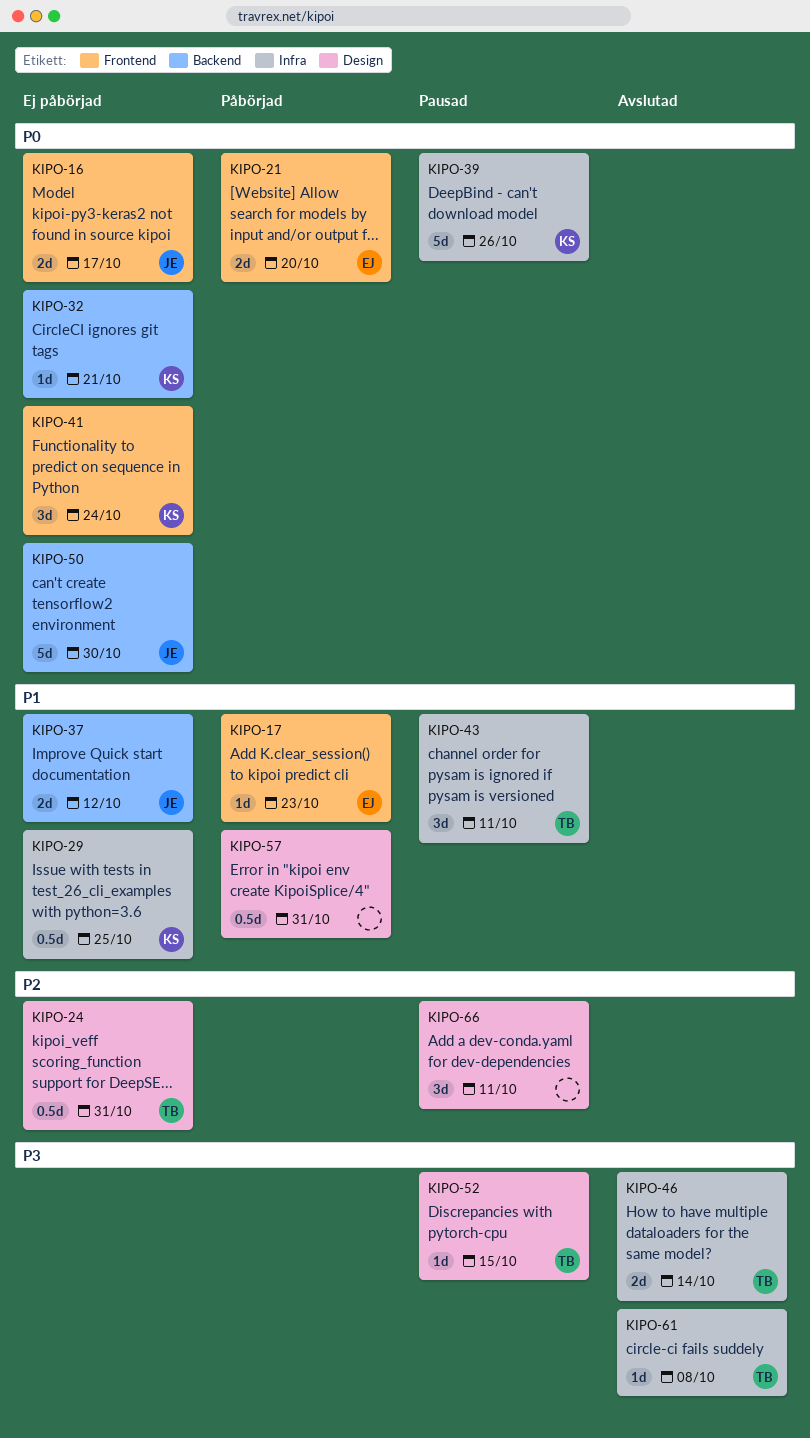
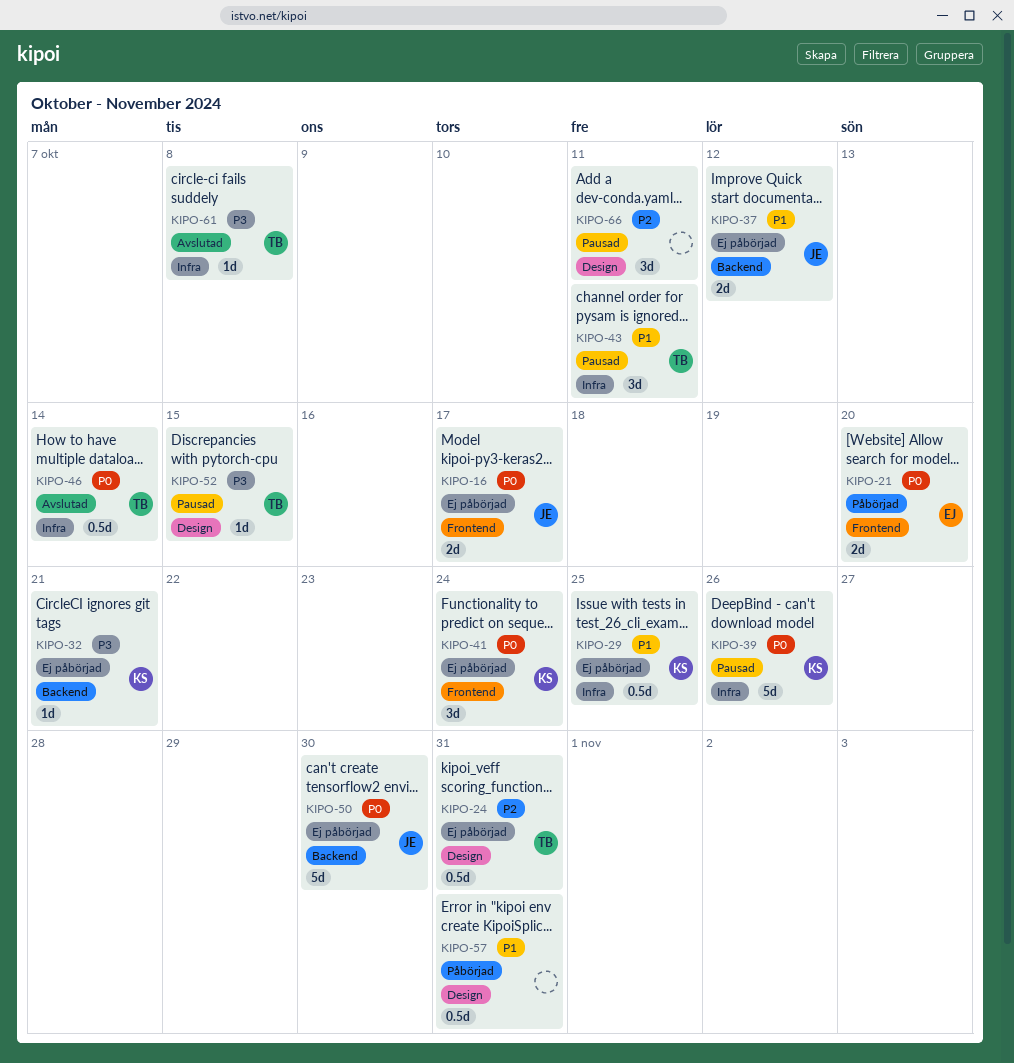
KIPO-17: present -> none
KIPO-32, priority: P0 -> P3
KIPO-46, priority: P3 -> P0
KIPO-46, estimate: 2d -> 0.5d

